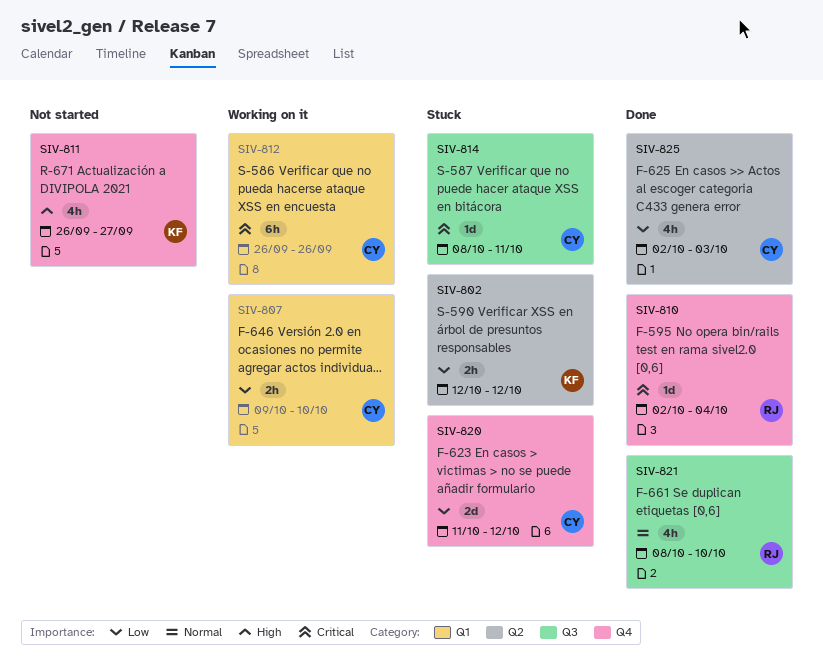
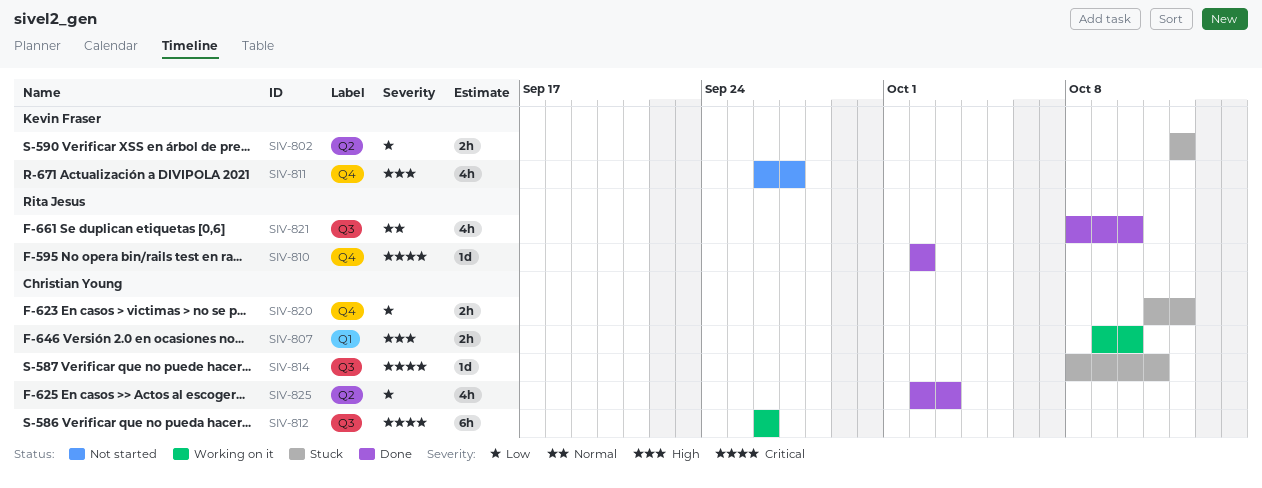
SIV-807, priority: Low -> High
SIV-810, due: Oct 4 -> Oct 2
SIV-812, label: Q1 -> Q3
SIV-820, estimate: 2d -> 2h

